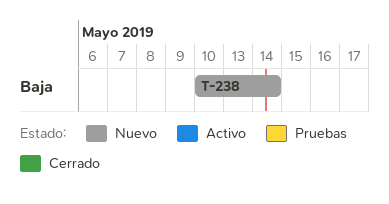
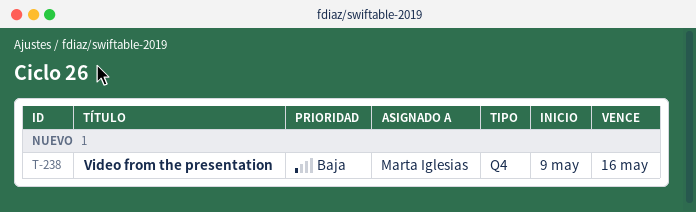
T-238, start: May 10 -> May 9
T-238, due: May 14 -> May 16

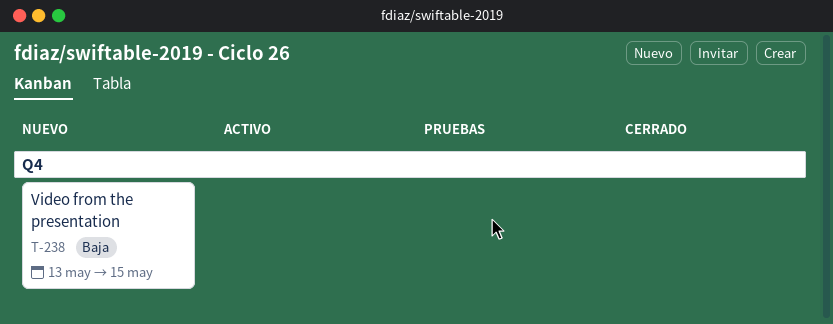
T-238, start: May 9 -> May 13
T-238, due: May 16 -> May 15

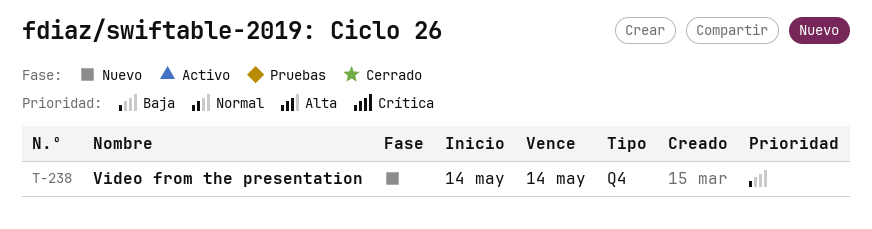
T-238, start: May 13 -> May 14
T-238, due: May 15 -> May 14

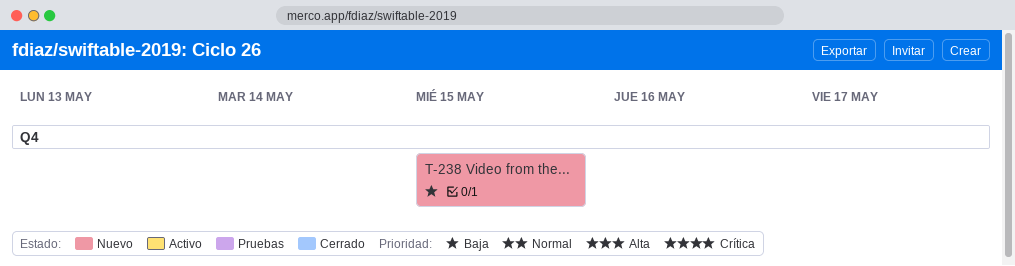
T-238, due: May 14 -> May 15

